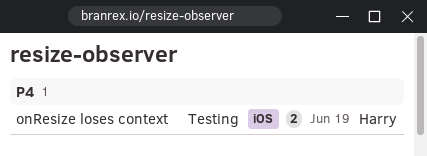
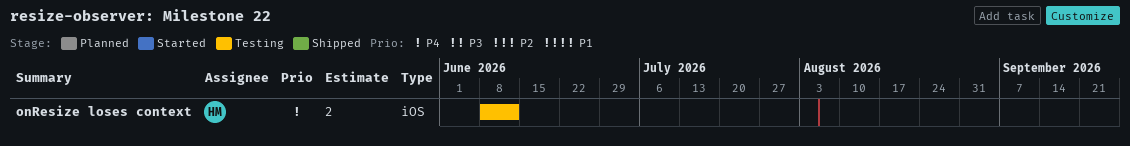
onResize loses context, due: Jun 19 -> Jun 12

